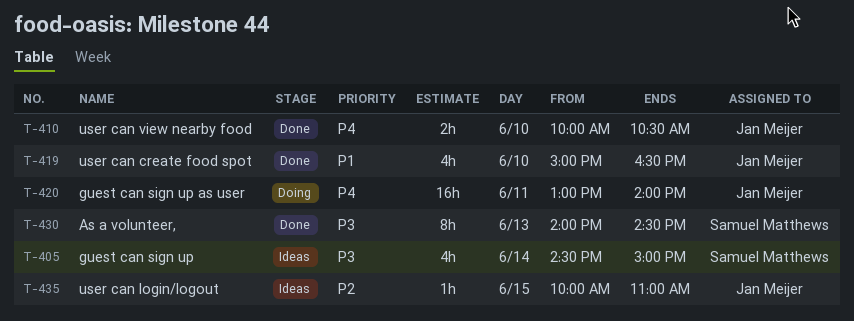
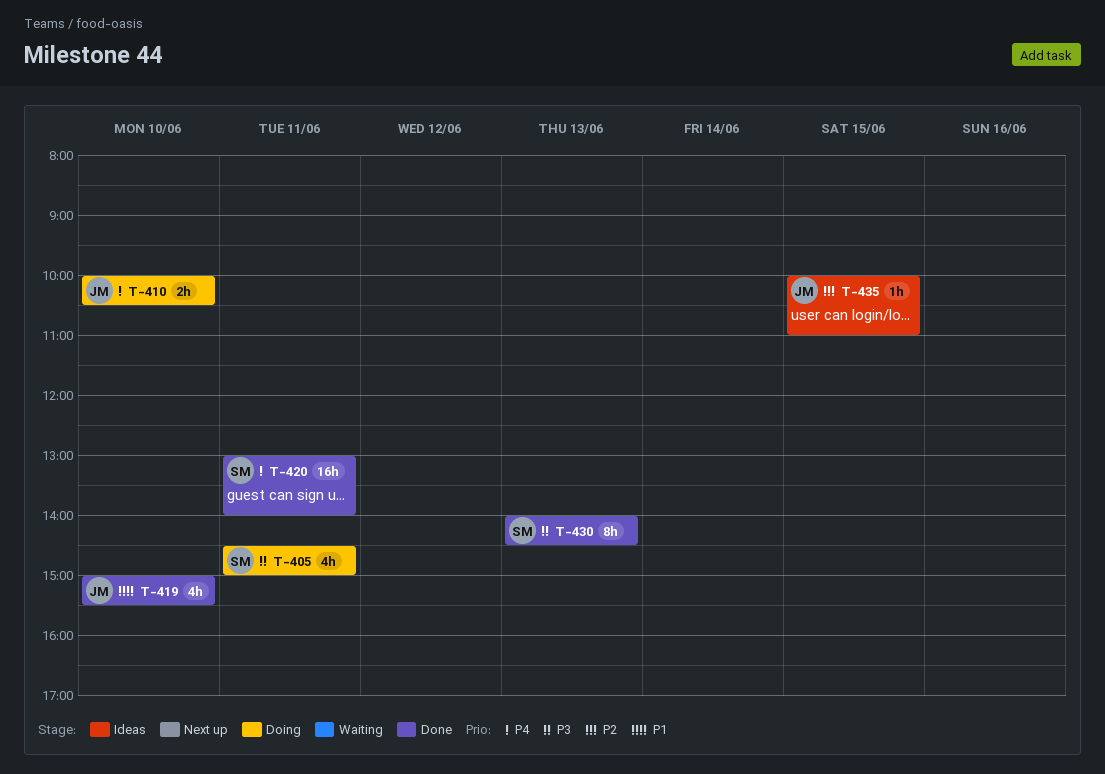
T-405, status: Ideas -> Doing
T-405, day: Jun 14 -> Jun 11
T-410, status: Done -> Doing
T-419, ends: 16:30 -> 15:30
T-420, status: Doing -> Done
T-420, owner: Jan Meijer -> Samuel Matthews

